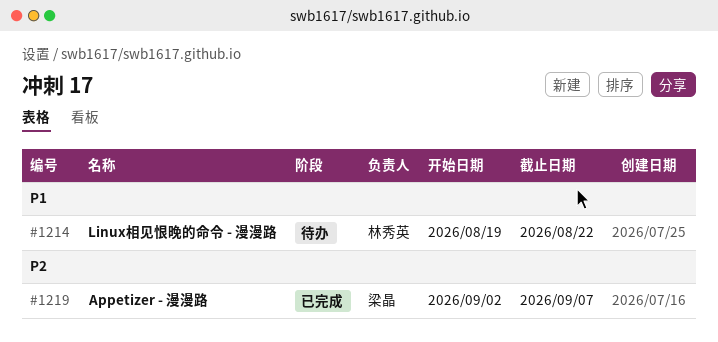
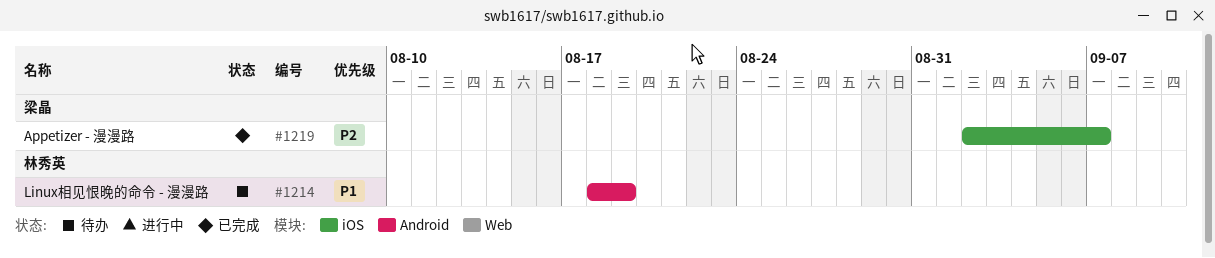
#1214, start: Aug 19 -> Aug 18
#1214, due: Aug 22 -> Aug 19

